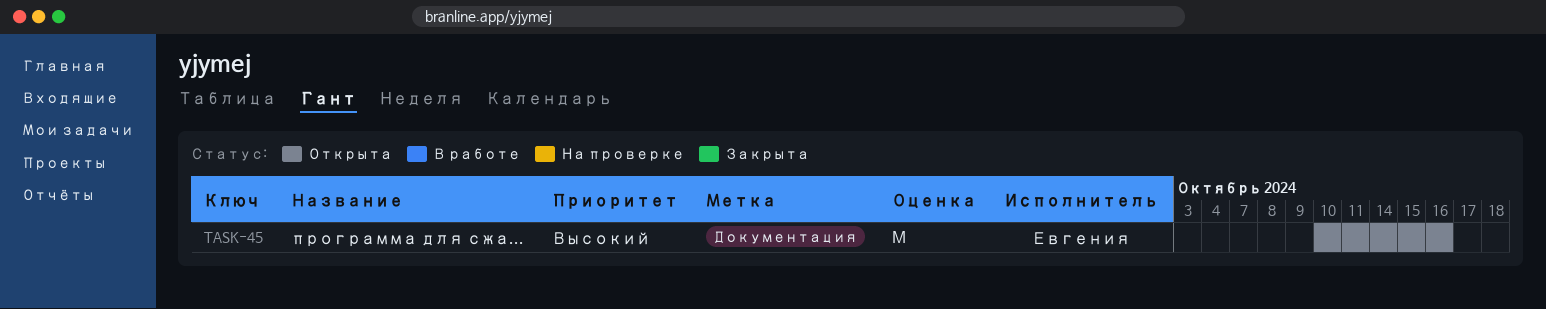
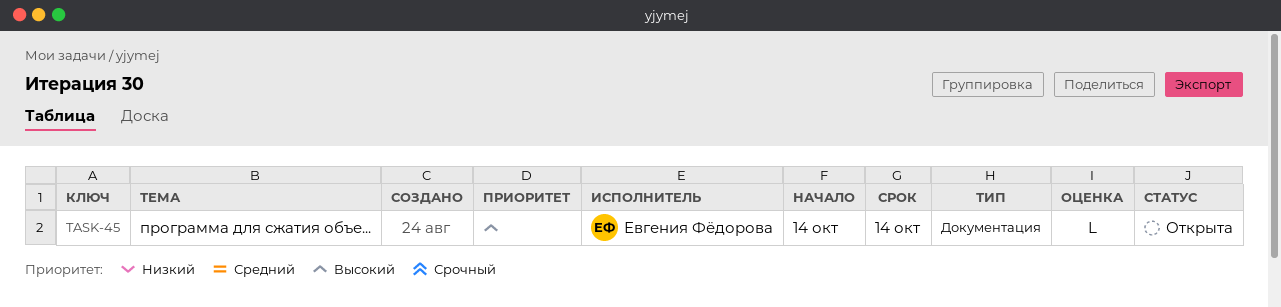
TASK-45, estimate: M -> L
TASK-45, start: Oct 10 -> Oct 14
TASK-45, due: Oct 16 -> Oct 14

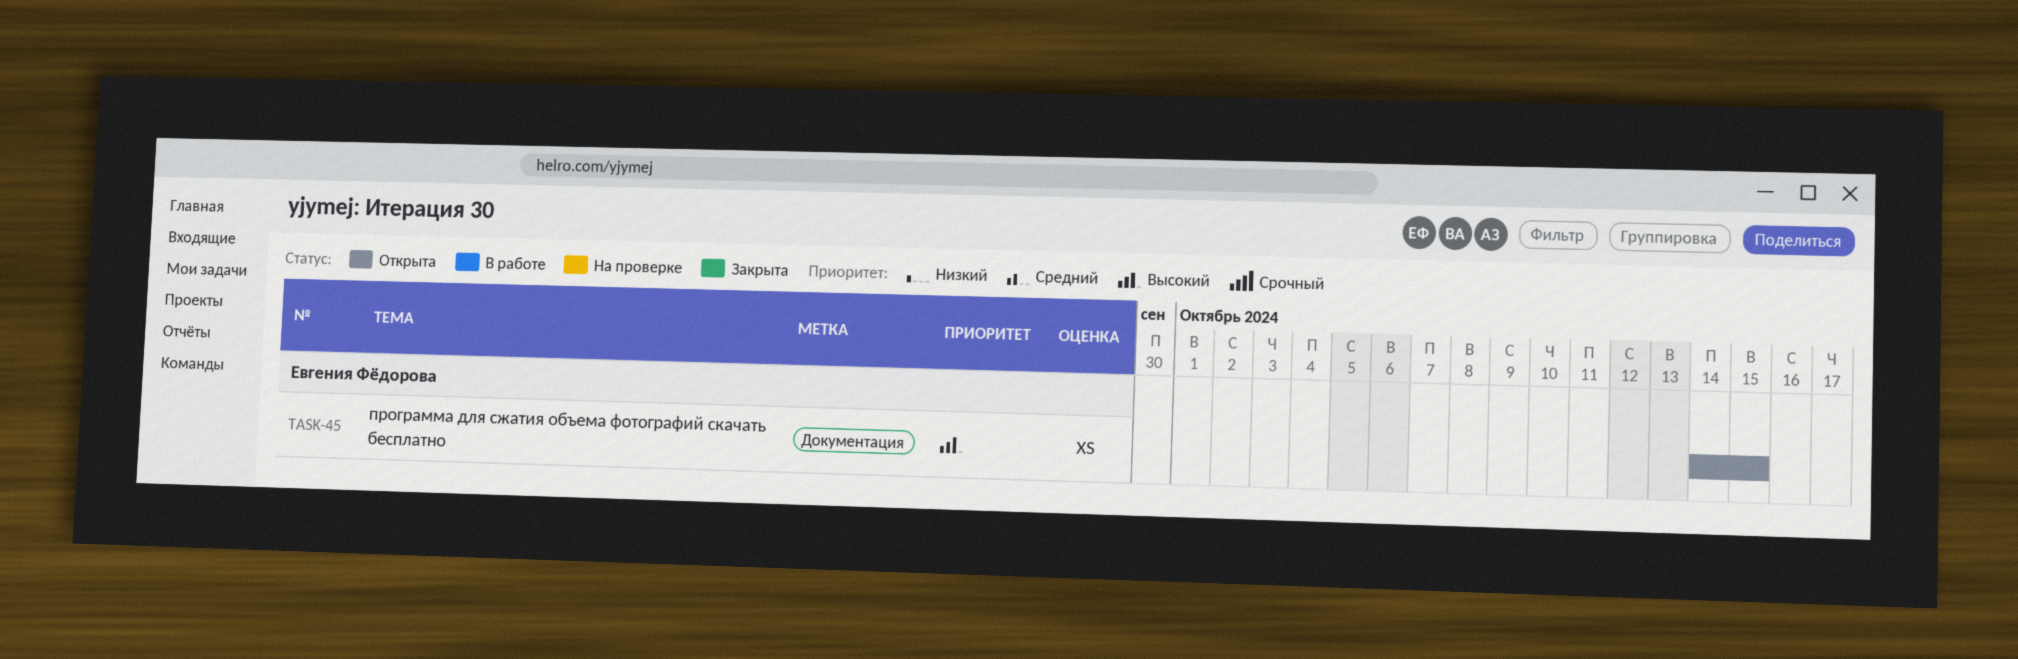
TASK-45, estimate: L -> XS
TASK-45, due: Oct 14 -> Oct 15

